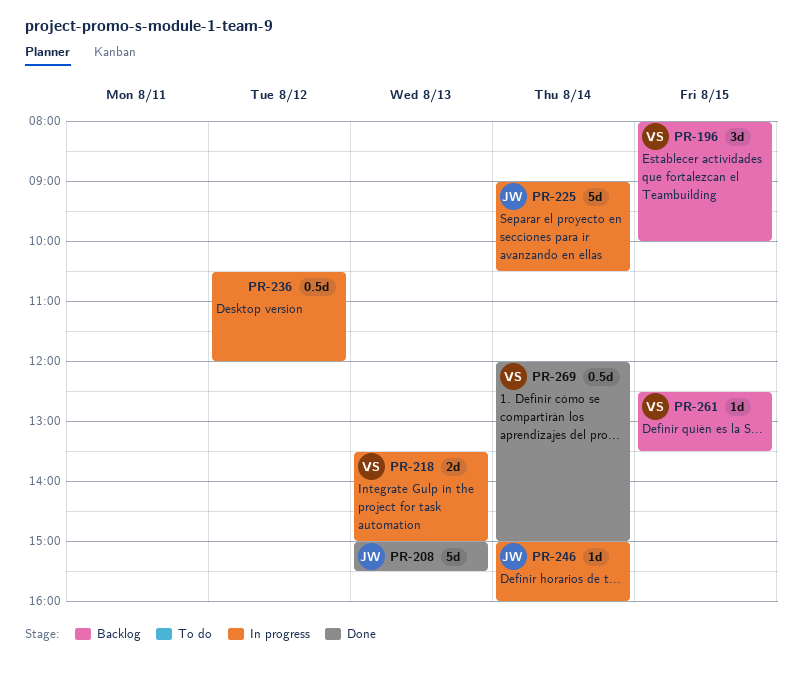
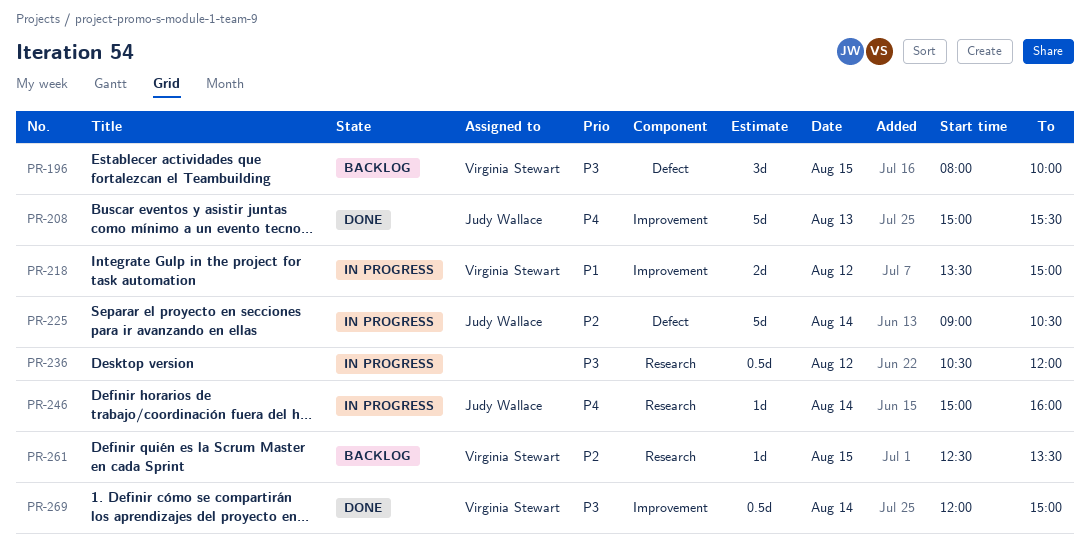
PR-218, day: Aug 13 -> Aug 12

